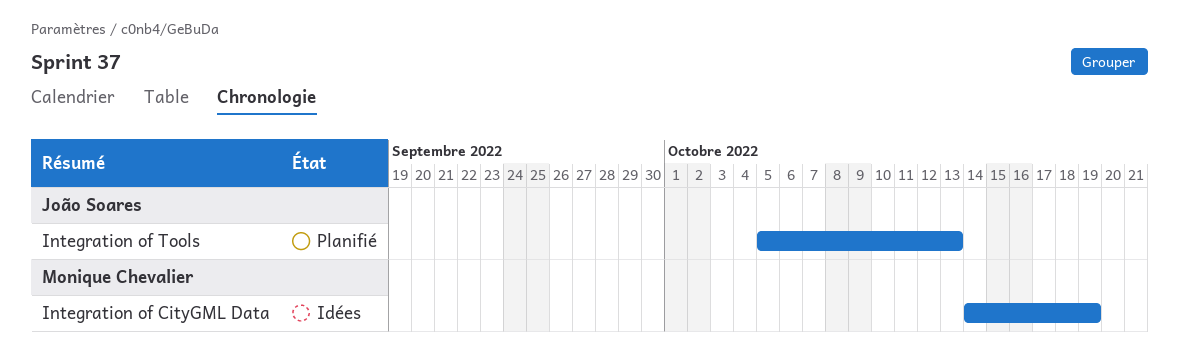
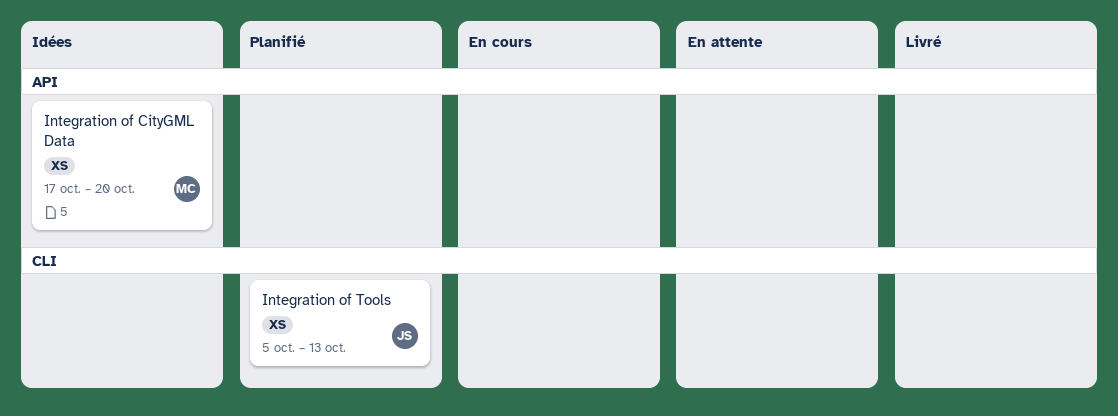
Integration of CityGML Data, start: Oct 14 -> Oct 17
Integration of CityGML Data, due: Oct 19 -> Oct 20

